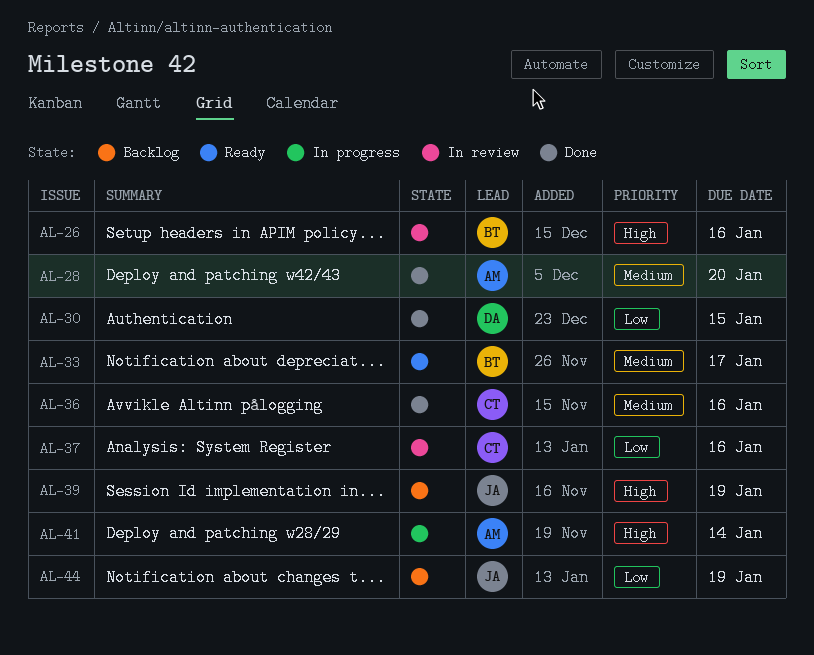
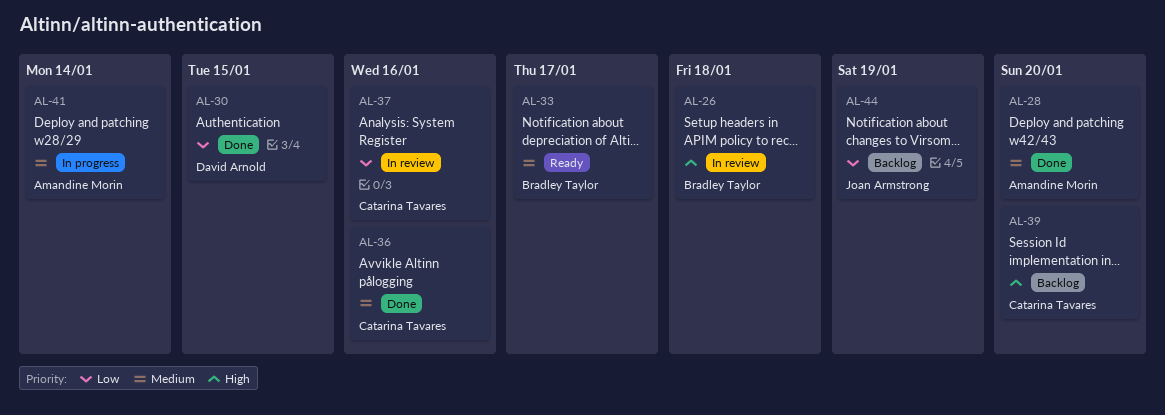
AL-26, due: Jan 16 -> Jan 18
AL-39, owner: Joan Armstrong -> Catarina Tavares
AL-39, due: Jan 19 -> Jan 20
AL-41, priority: High -> Medium

